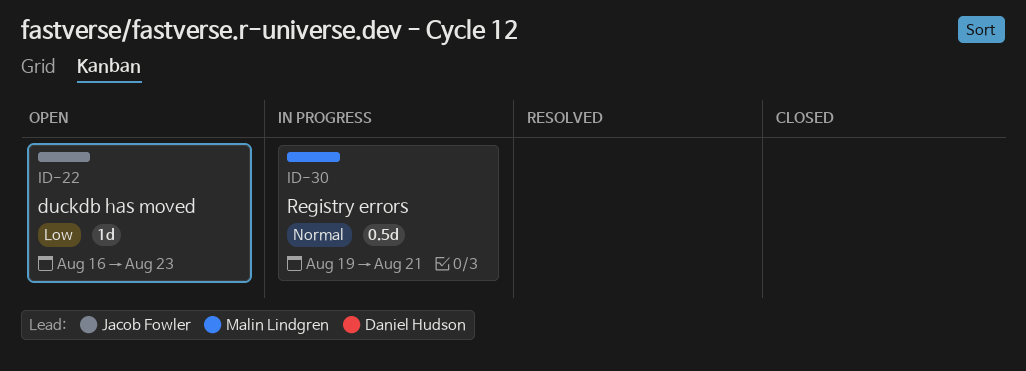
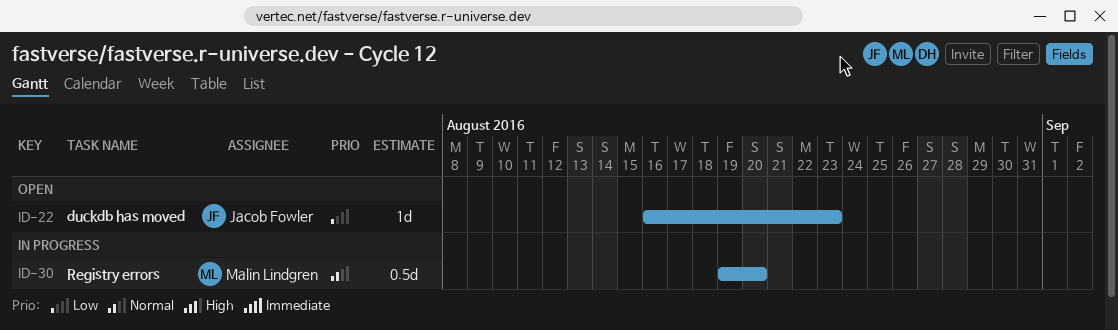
ID-30, due: Aug 21 -> Aug 20

